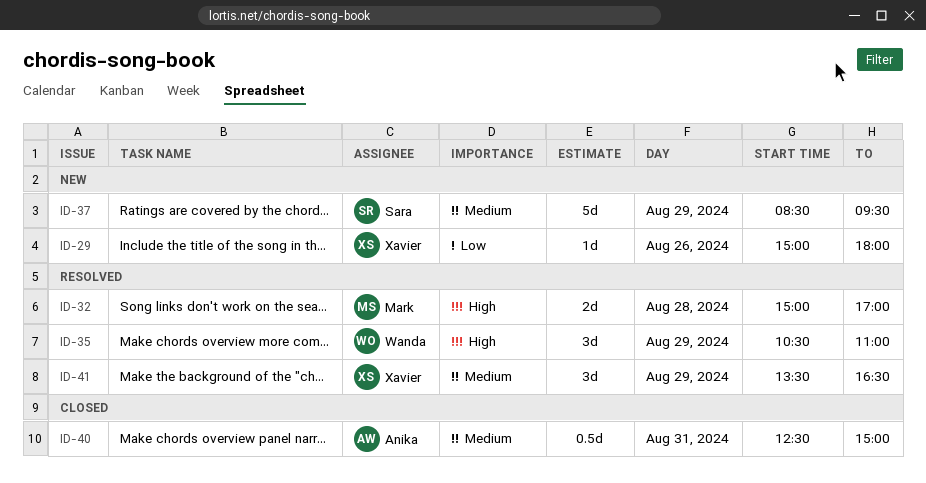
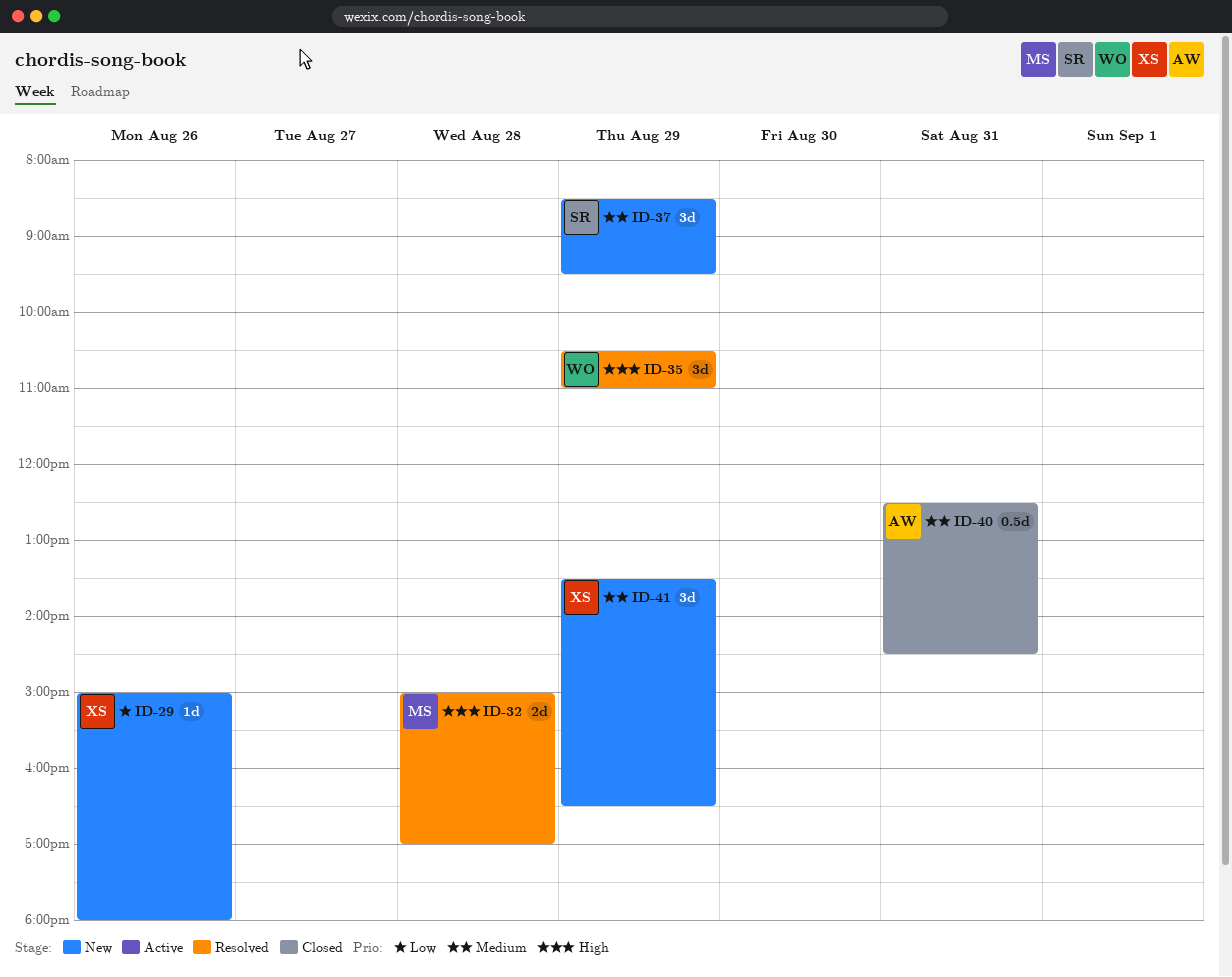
ID-37, estimate: 5d -> 3d
ID-40, ends: 15:00 -> 14:30
ID-41, status: Resolved -> New

